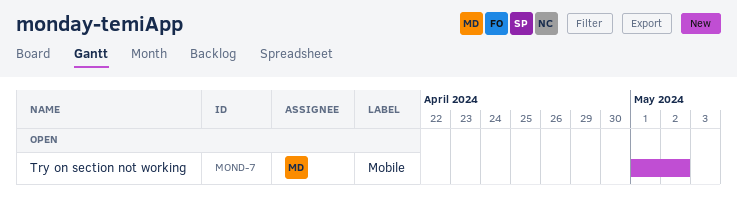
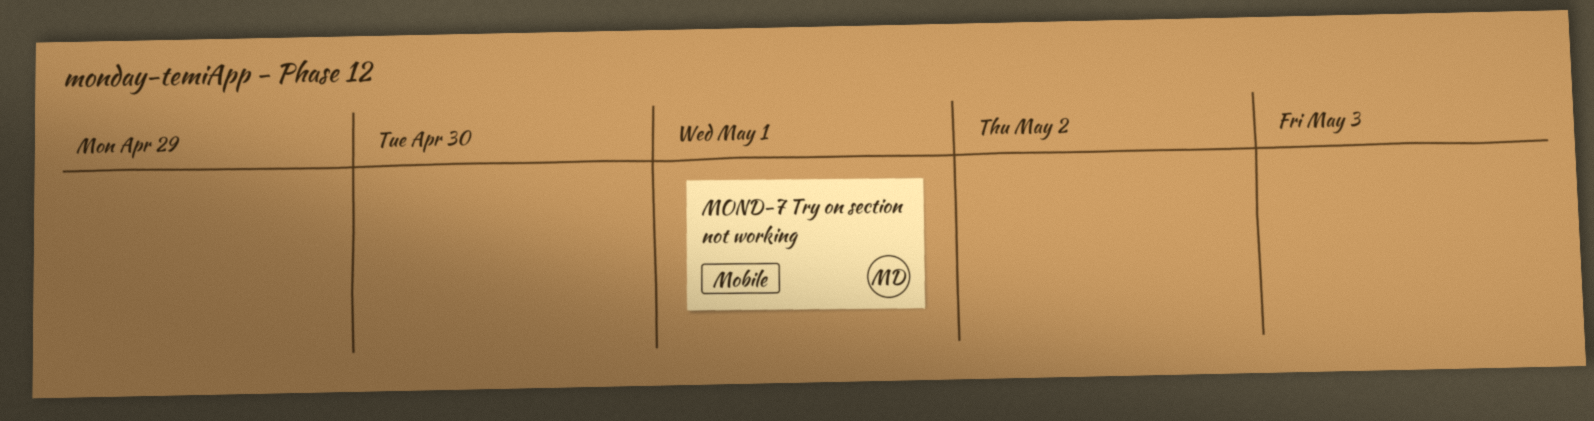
MOND-7, due: May 2 -> May 1

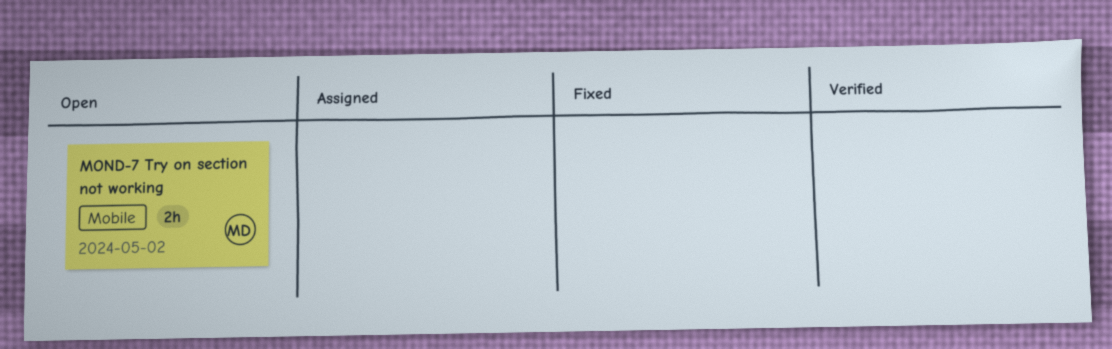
MOND-7, due: May 1 -> May 2

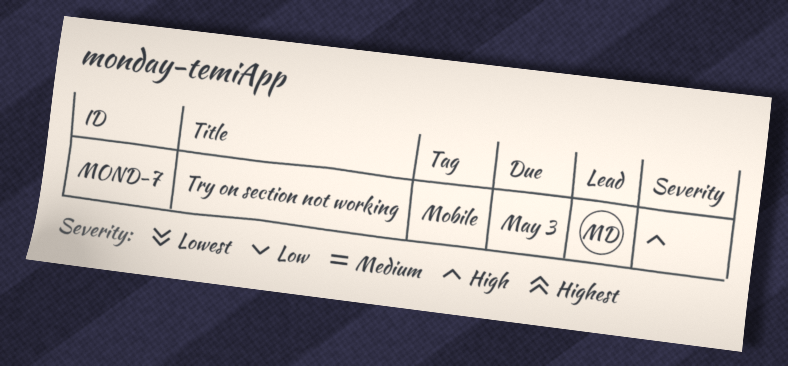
MOND-7, due: May 2 -> May 3

